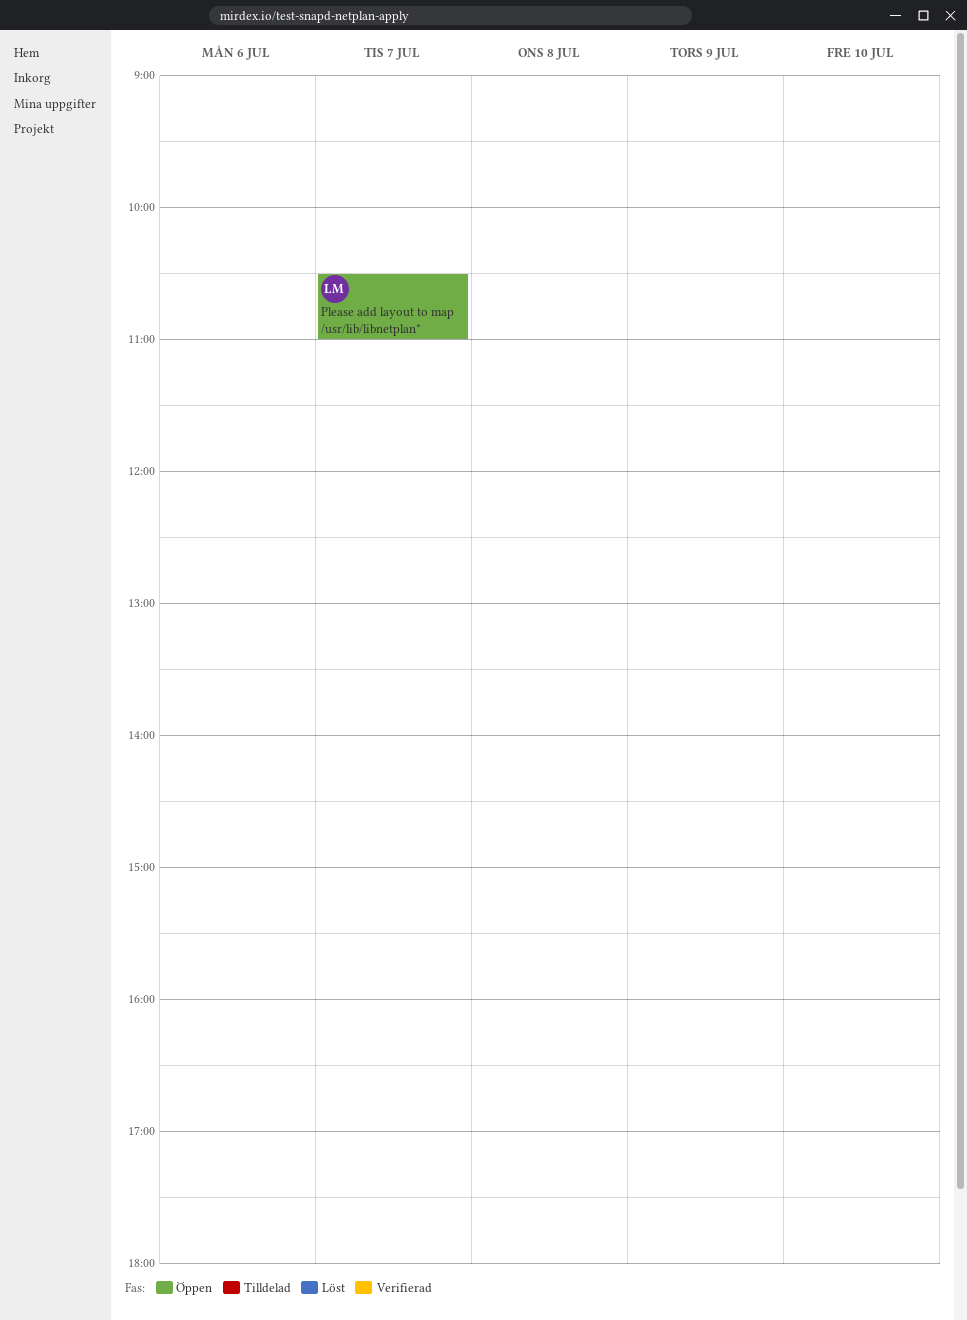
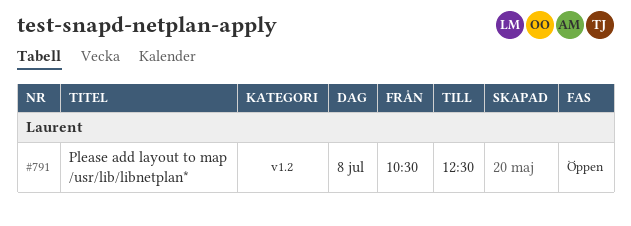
Please add layout to map /usr/lib/libnetplan*, day: Jul 7 -> Jul 8
Please add layout to map /usr/lib/libnetplan*, ends: 11:00 -> 12:30

